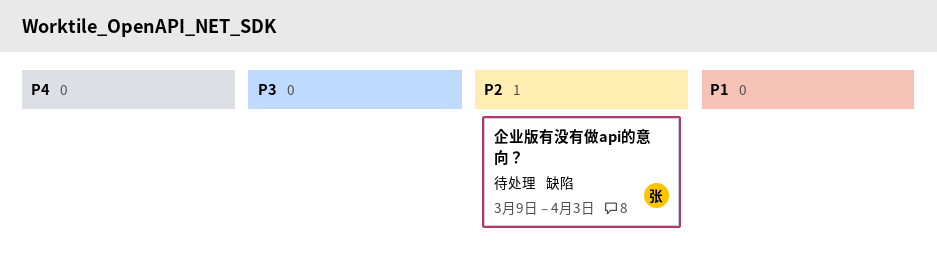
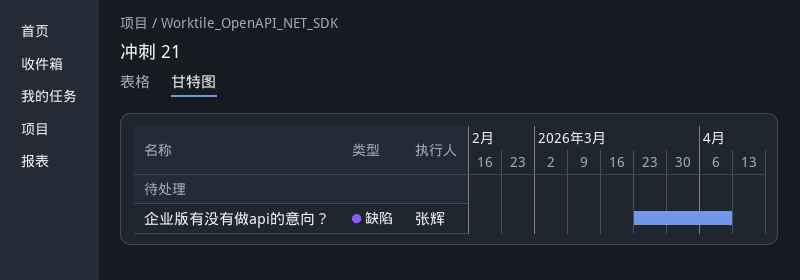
企业版有没有做api的意向？, start: Mar 9 -> Mar 23
企业版有没有做api的意向？, due: Apr 3 -> Apr 10

